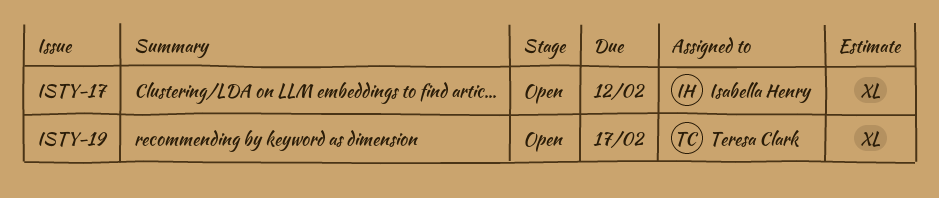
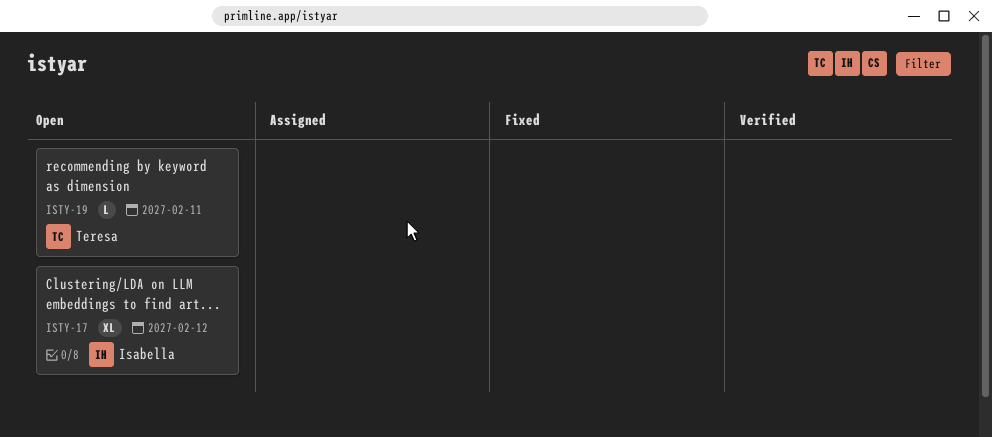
ISTY-19, estimate: XL -> L
ISTY-19, due: Feb 17 -> Feb 11

